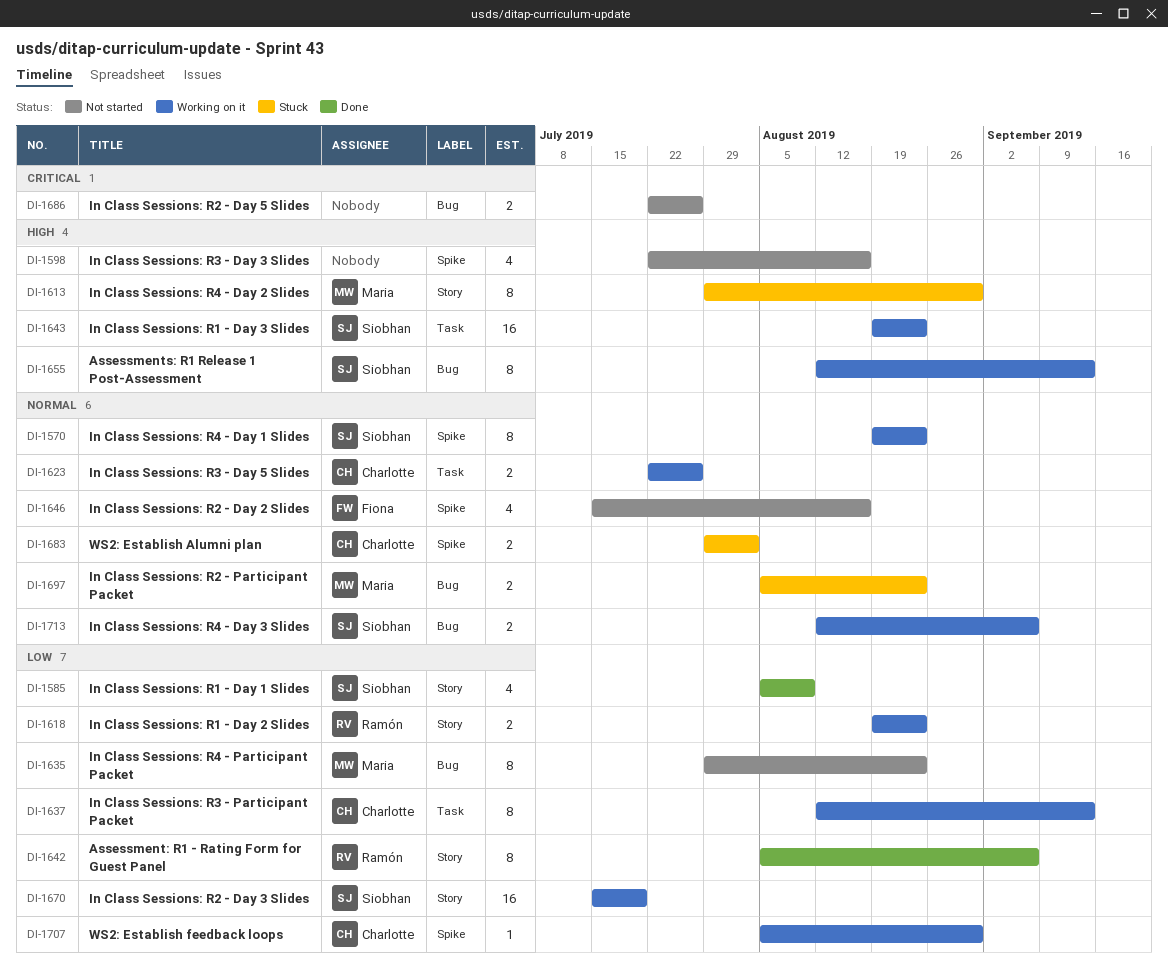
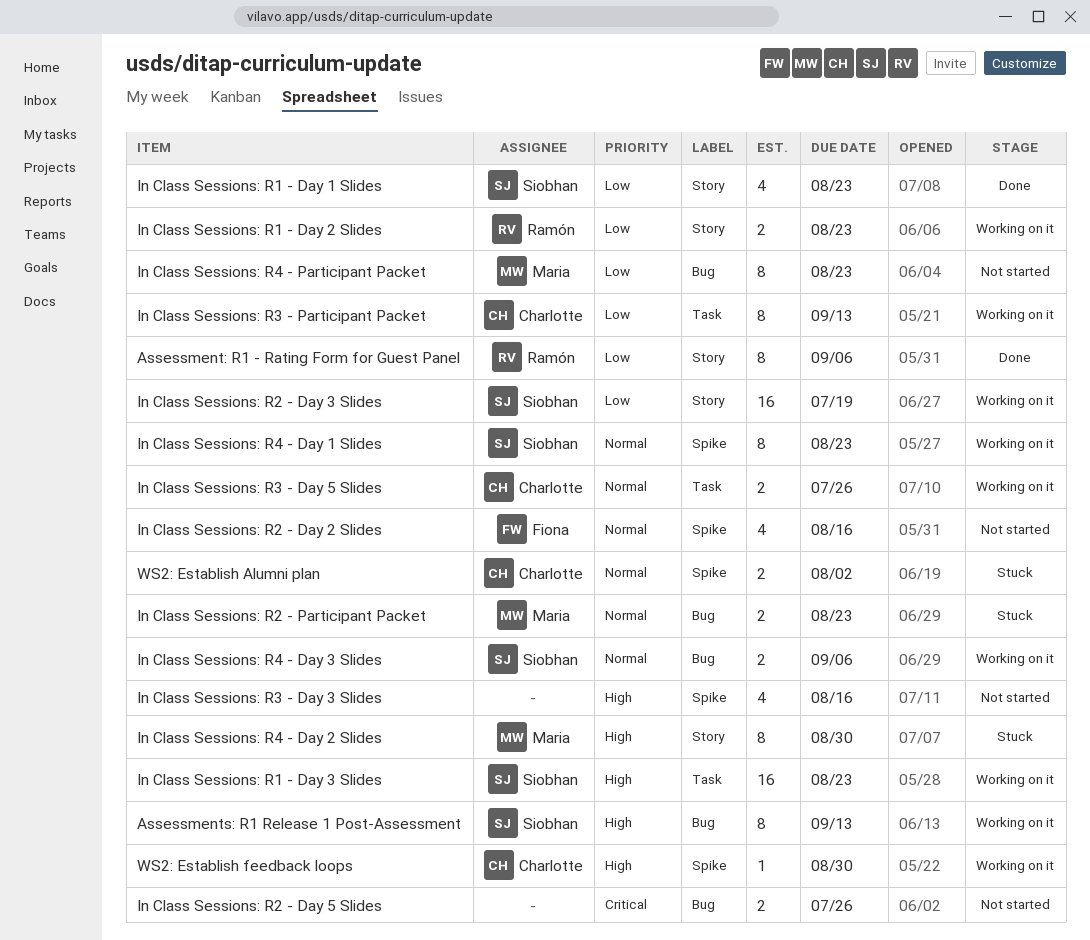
In Class Sessions: R1 - Day 1 Slides, due: Aug 9 -> Aug 23
WS2: Establish feedback loops, priority: Low -> High

